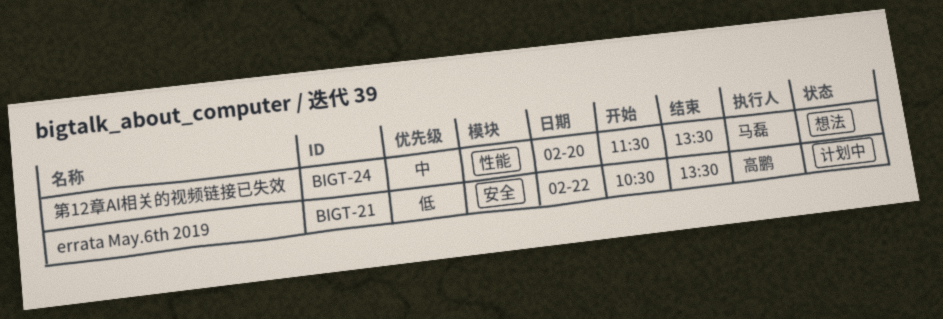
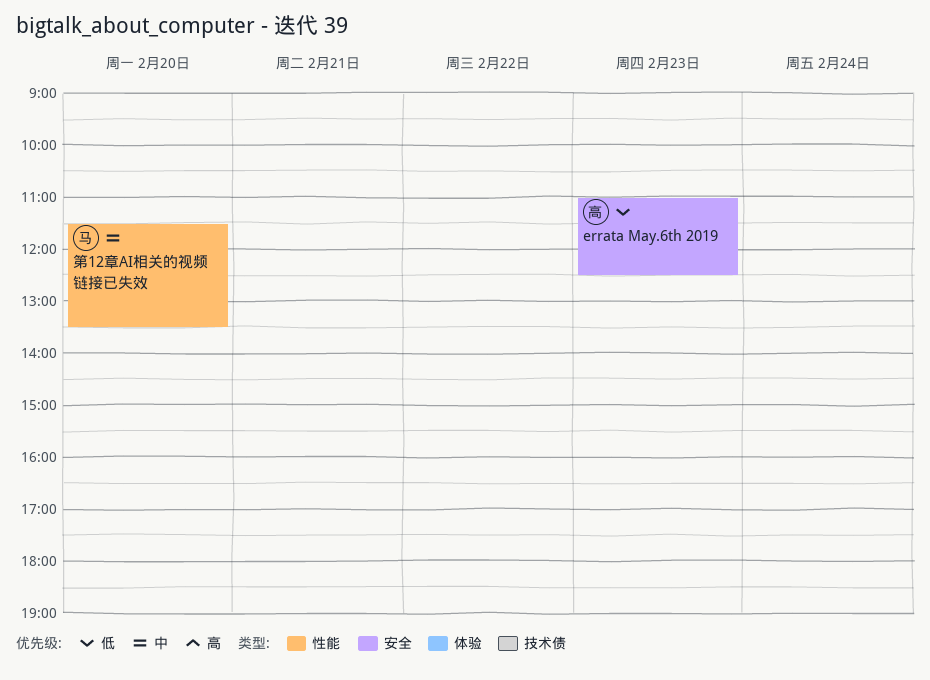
errata May.6th 2019, day: Feb 22 -> Feb 23
errata May.6th 2019, begins: 10:30 -> 11:00
errata May.6th 2019, ends: 13:30 -> 12:30

